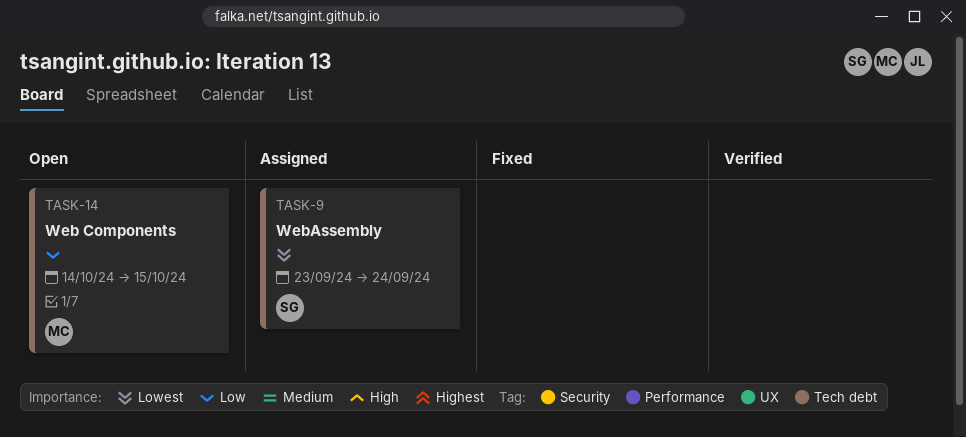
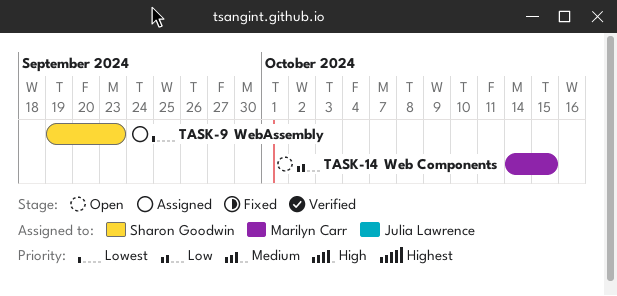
TASK-9, start: Sep 23 -> Sep 19
TASK-9, due: Sep 24 -> Sep 23

